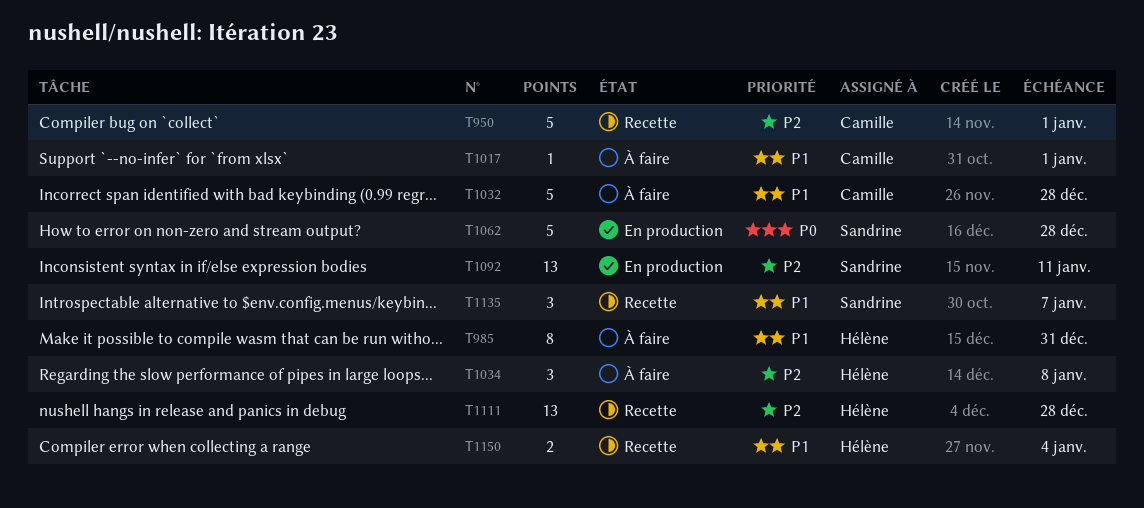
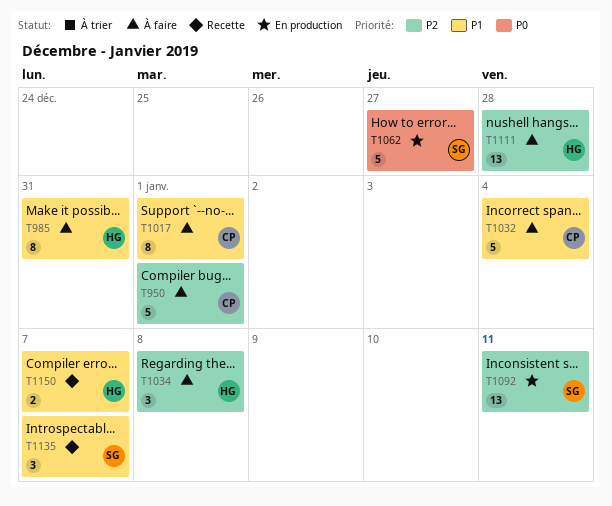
T950, status: Recette -> À faire
T1017, estimate: 1 -> 8
T1032, due: Dec 28 -> Jan 4
T1062, due: Dec 28 -> Dec 27
T1111, status: Recette -> À faire
T1150, due: Jan 4 -> Jan 7

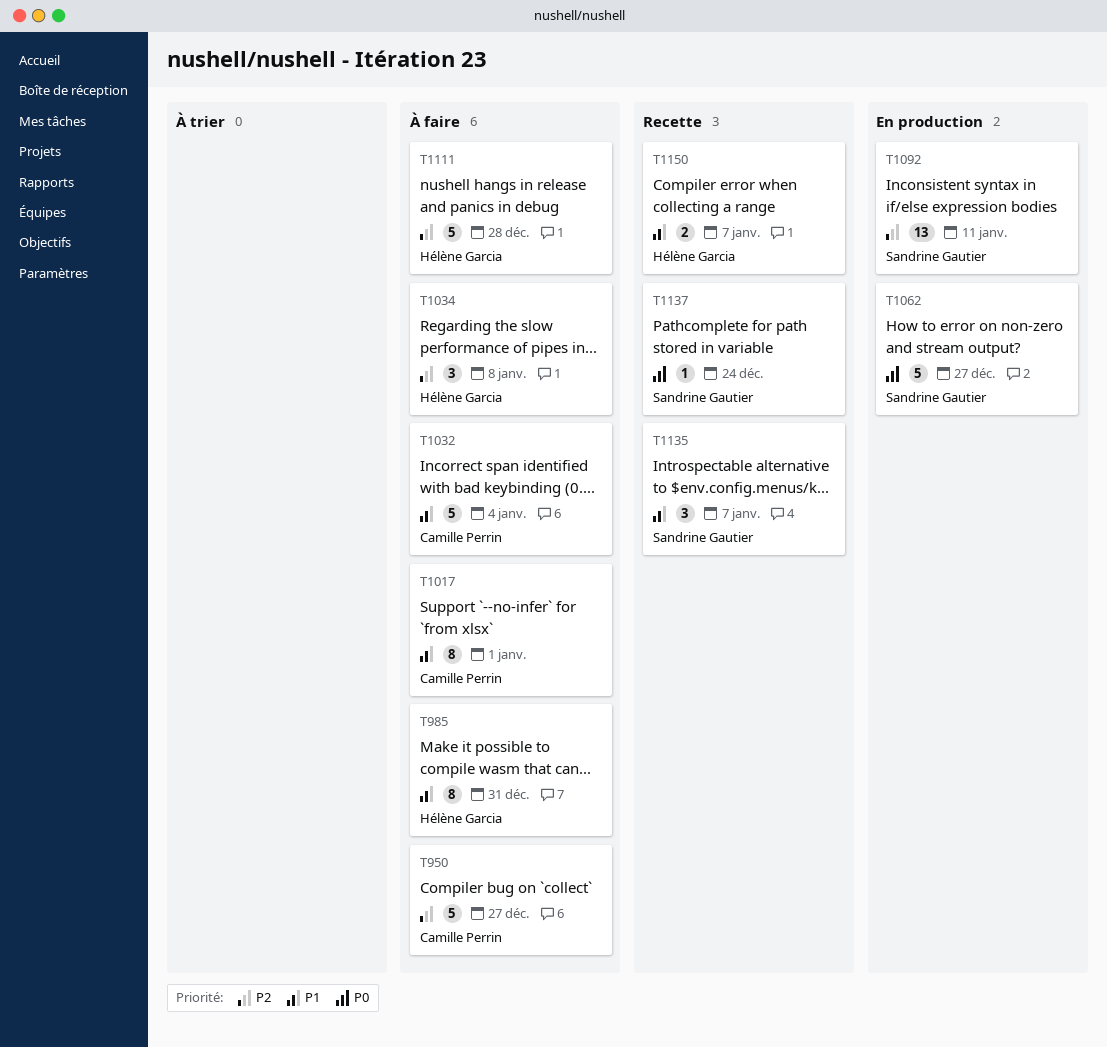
T950, due: Jan 1 -> Dec 27
T1111, estimate: 13 -> 5
T1137: none -> present

